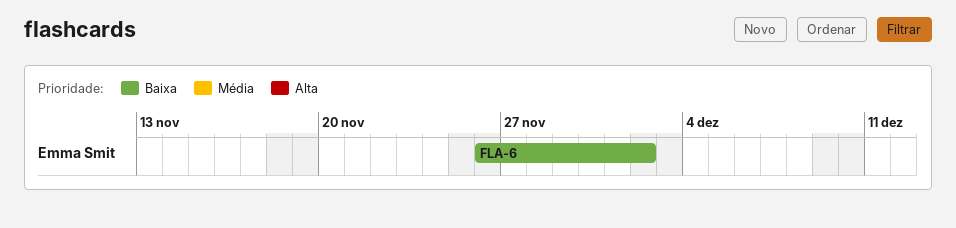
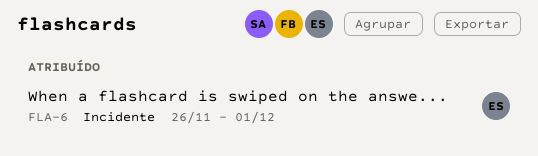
FLA-6, due: Dec 2 -> Dec 1

